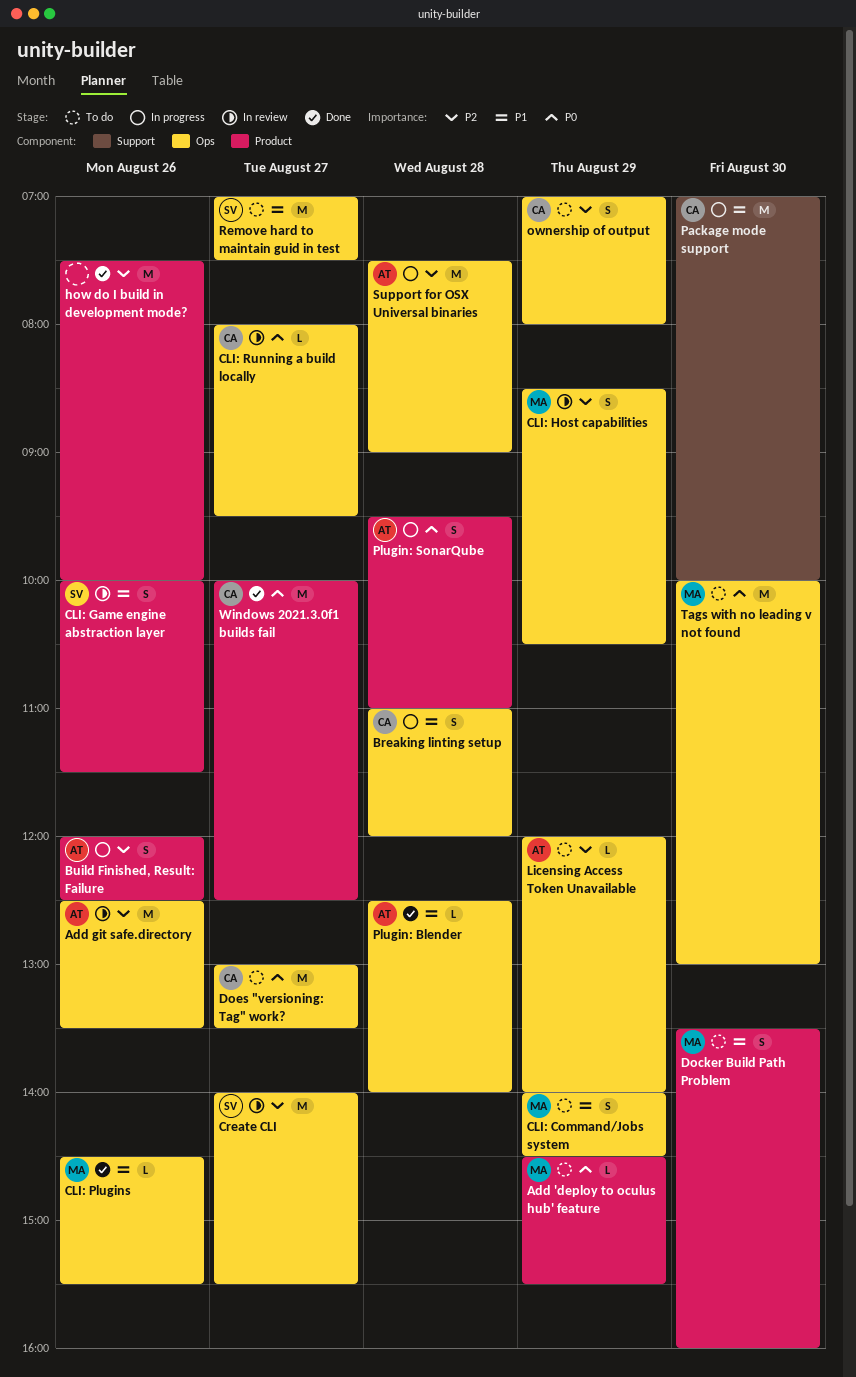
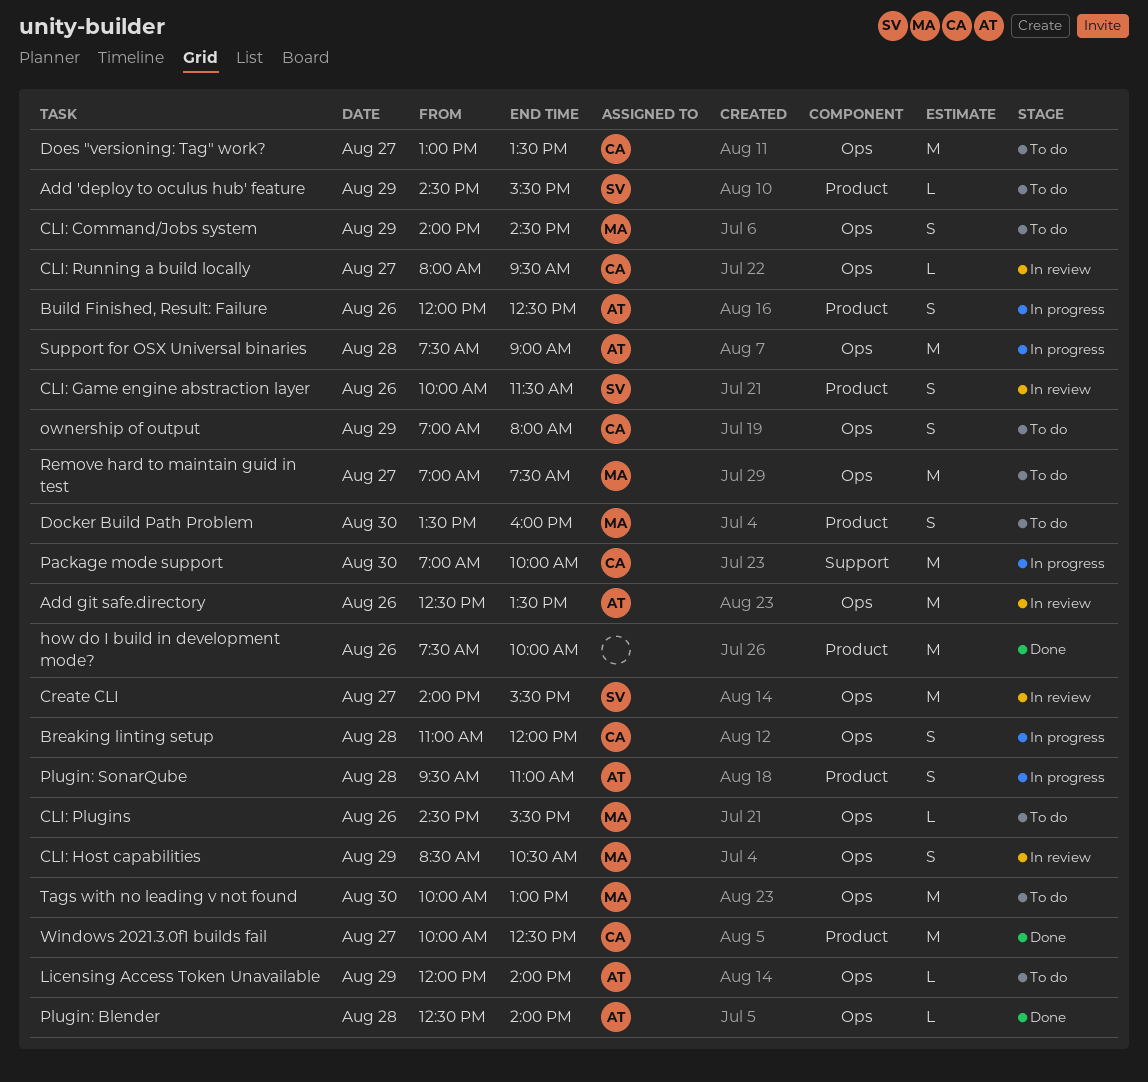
Add 'deploy to oculus hub' feature, owner: MA -> SV
CLI: Plugins, status: Done -> To do
Remove hard to maintain guid in test, owner: SV -> MA

